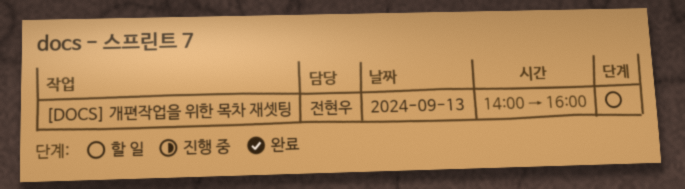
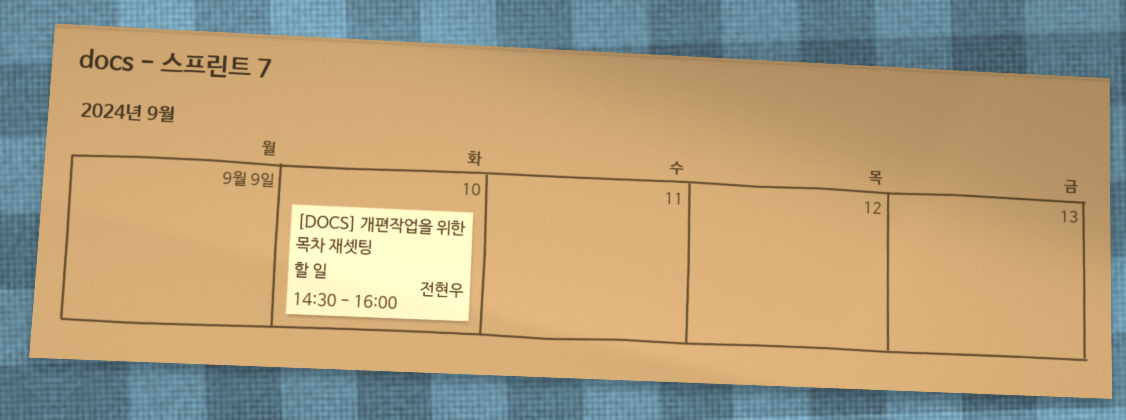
[DOCS] 개편작업을 위한 목차 재셋팅, day: Sep 13 -> Sep 10
[DOCS] 개편작업을 위한 목차 재셋팅, begins: 14:00 -> 14:30

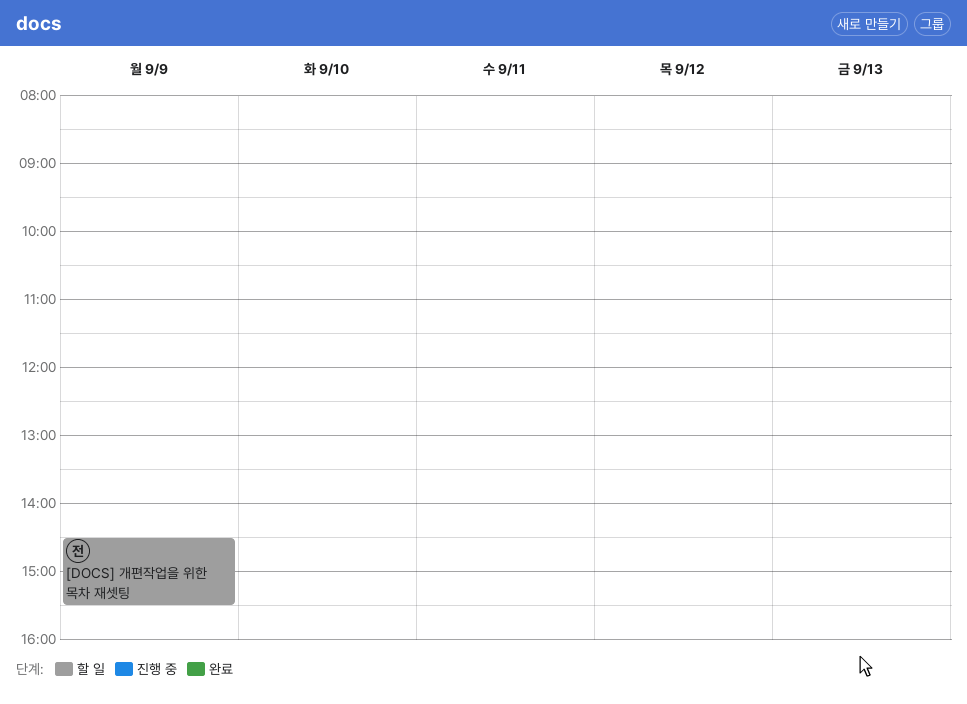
[DOCS] 개편작업을 위한 목차 재셋팅, day: Sep 10 -> Sep 9
[DOCS] 개편작업을 위한 목차 재셋팅, ends: 16:00 -> 15:30

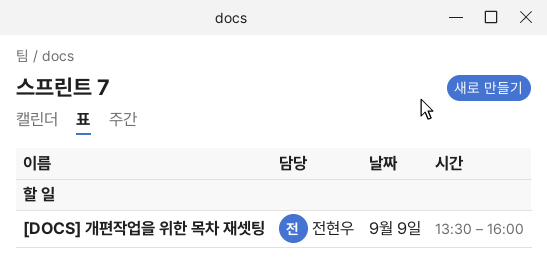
[DOCS] 개편작업을 위한 목차 재셋팅, begins: 14:30 -> 13:30
[DOCS] 개편작업을 위한 목차 재셋팅, ends: 15:30 -> 16:00

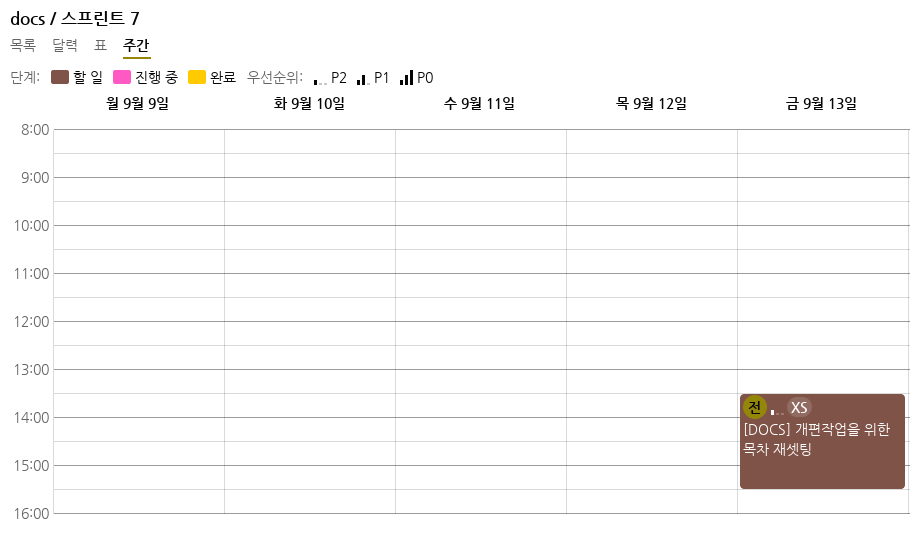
[DOCS] 개편작업을 위한 목차 재셋팅, day: Sep 9 -> Sep 13
[DOCS] 개편작업을 위한 목차 재셋팅, ends: 16:00 -> 15:30

